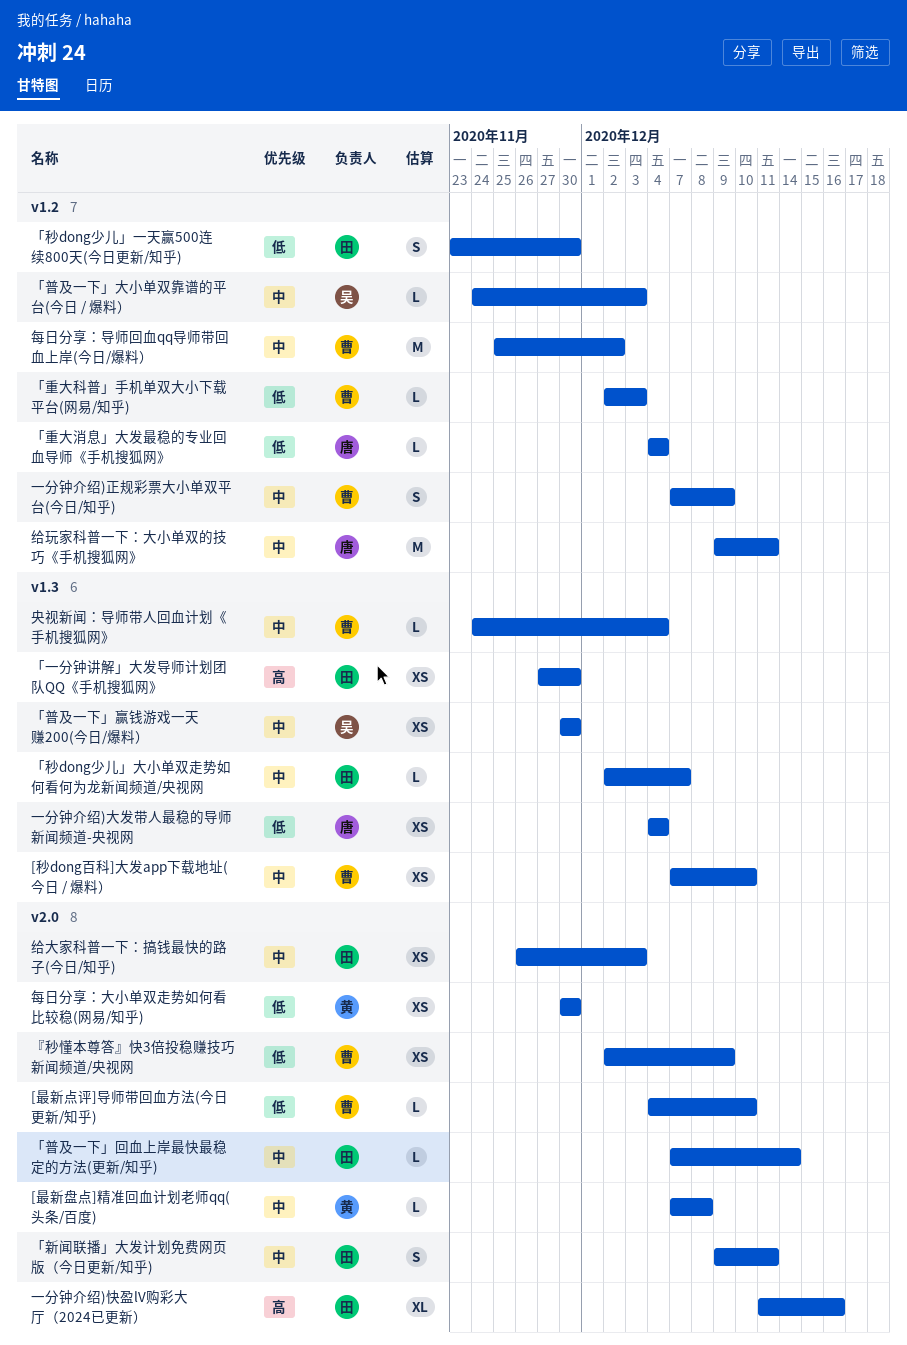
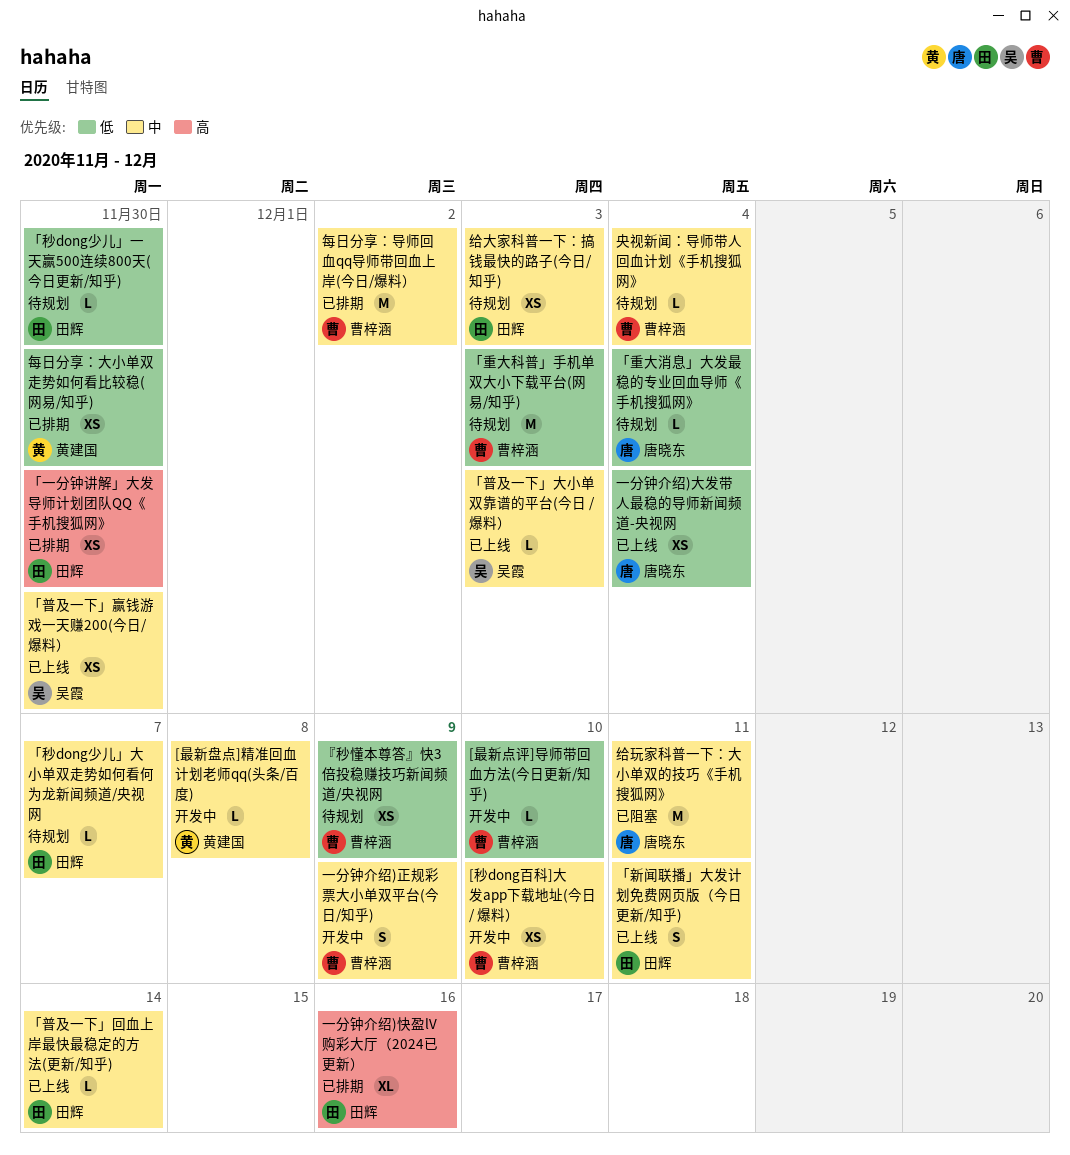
「秒dong少儿」一天赢500连续800天(今日更新/知乎), estimate: S -> L
「重大科普」手机单双大小下载平台(网易/知乎), estimate: L -> M

